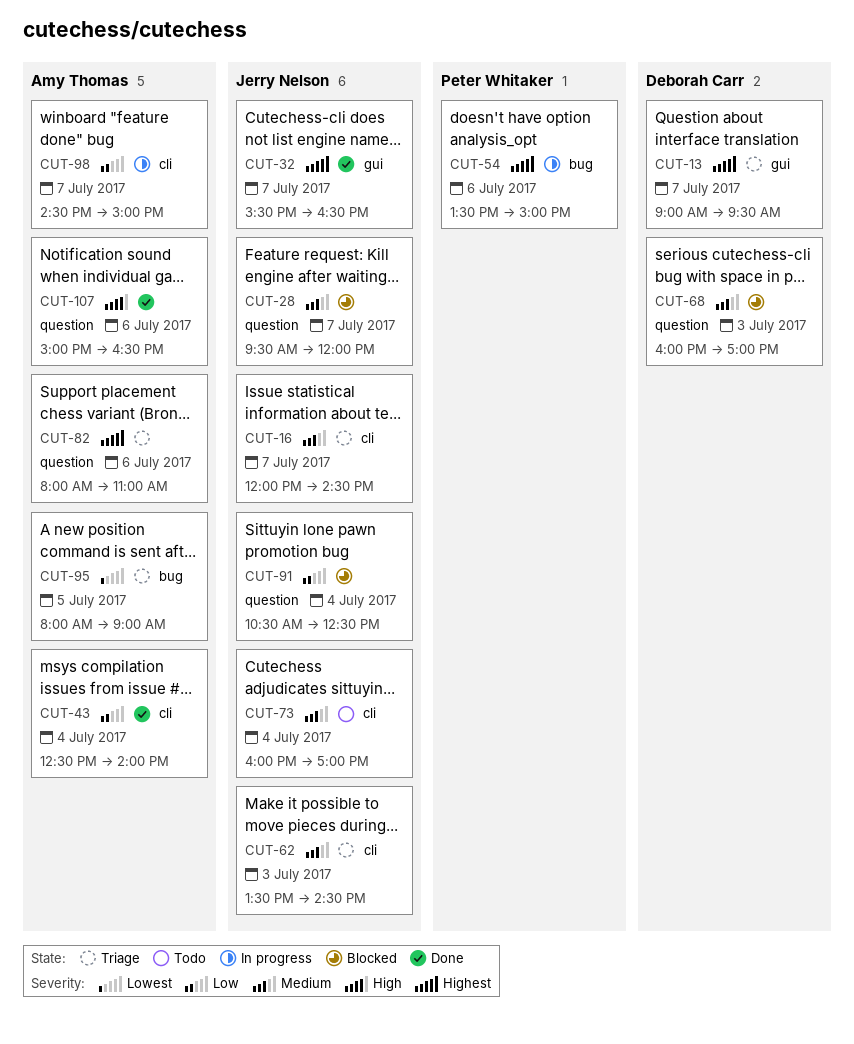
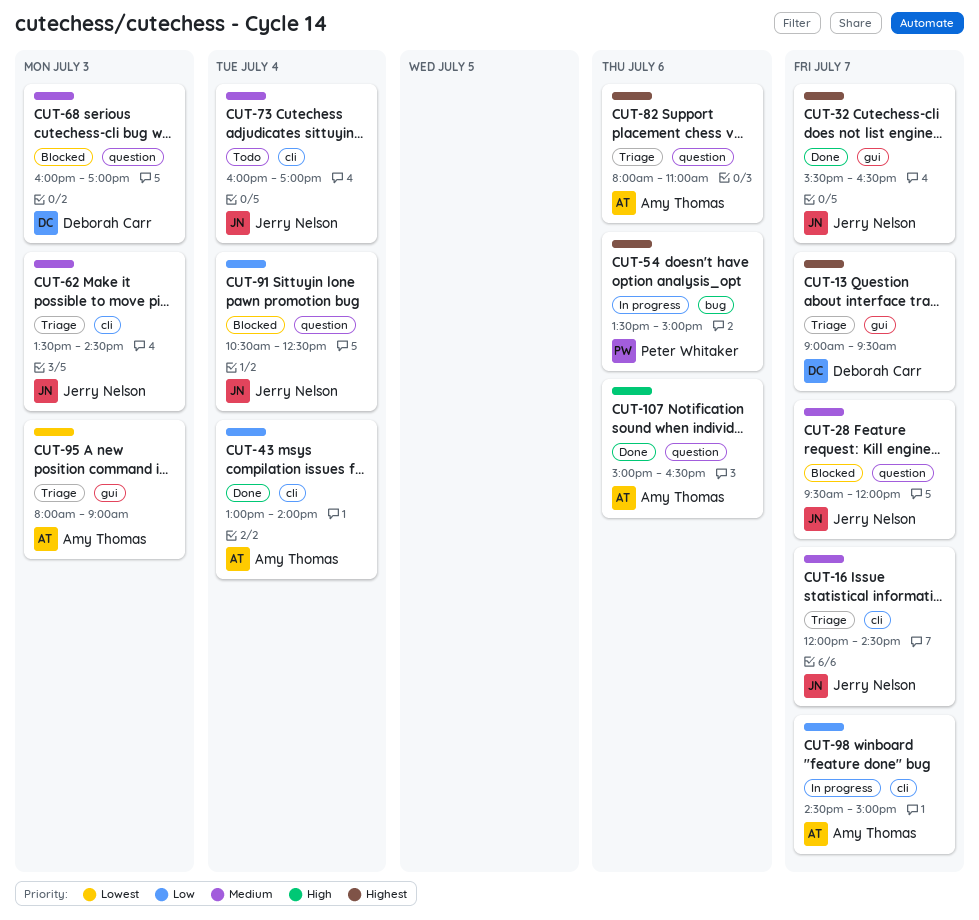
CUT-43, begins: 12:30 -> 13:00
CUT-95, label: bug -> gui
CUT-95, day: Jul 5 -> Jul 3

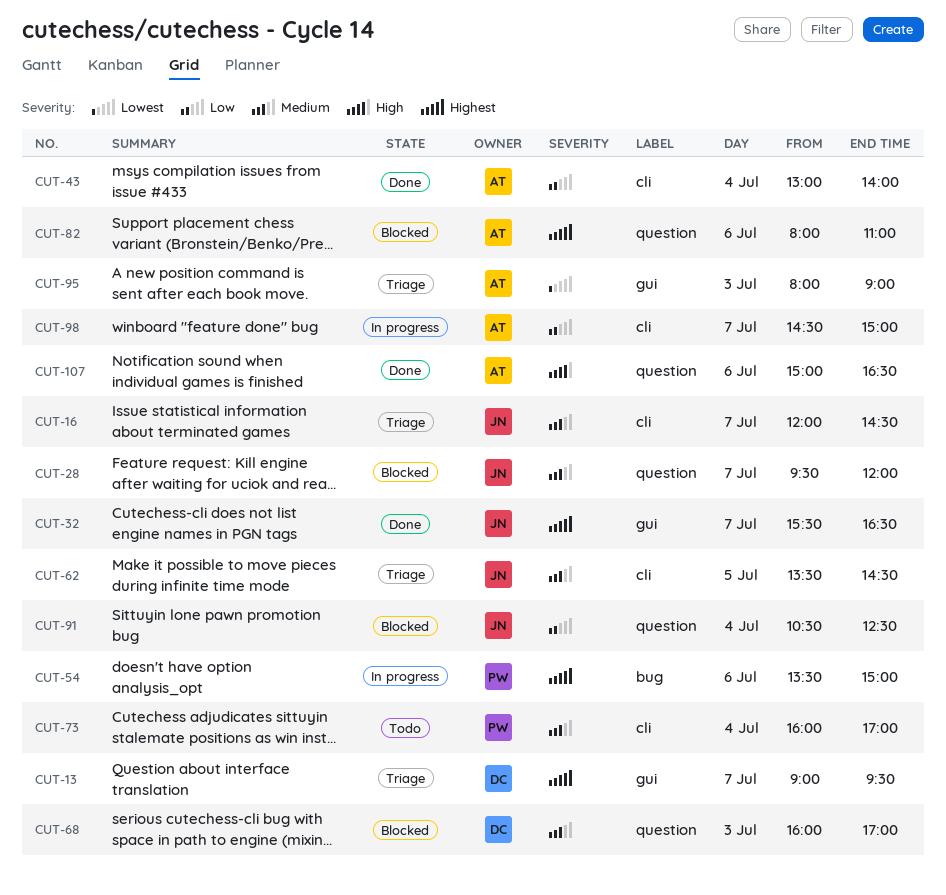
CUT-62, day: Jul 3 -> Jul 5
CUT-73, owner: Jerry Nelson -> Peter Whitaker
CUT-82, status: Triage -> Blocked

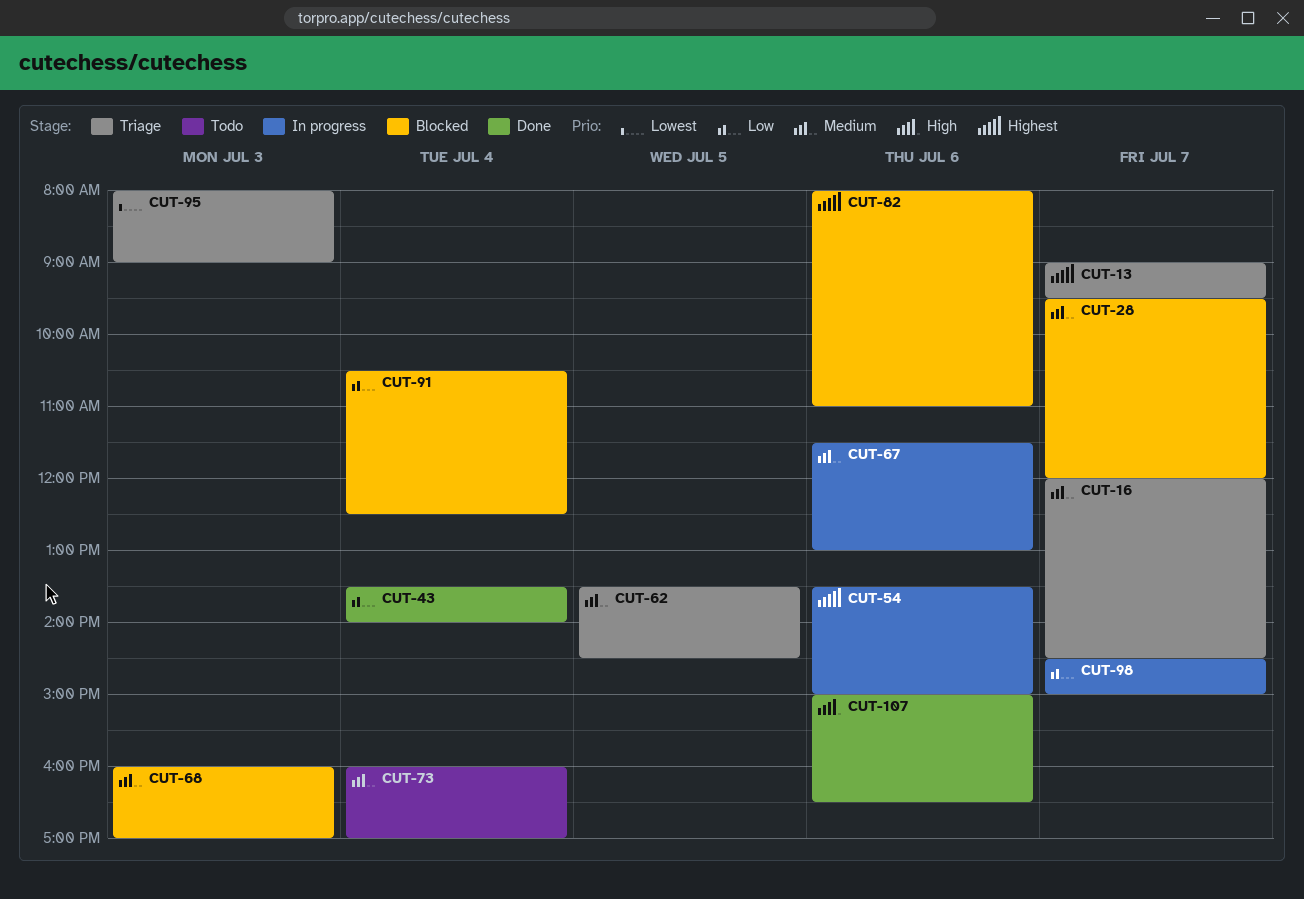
CUT-32: present -> none
CUT-43, begins: 13:00 -> 13:30
CUT-67: none -> present

